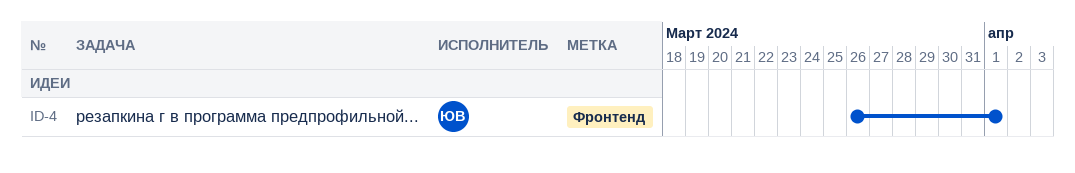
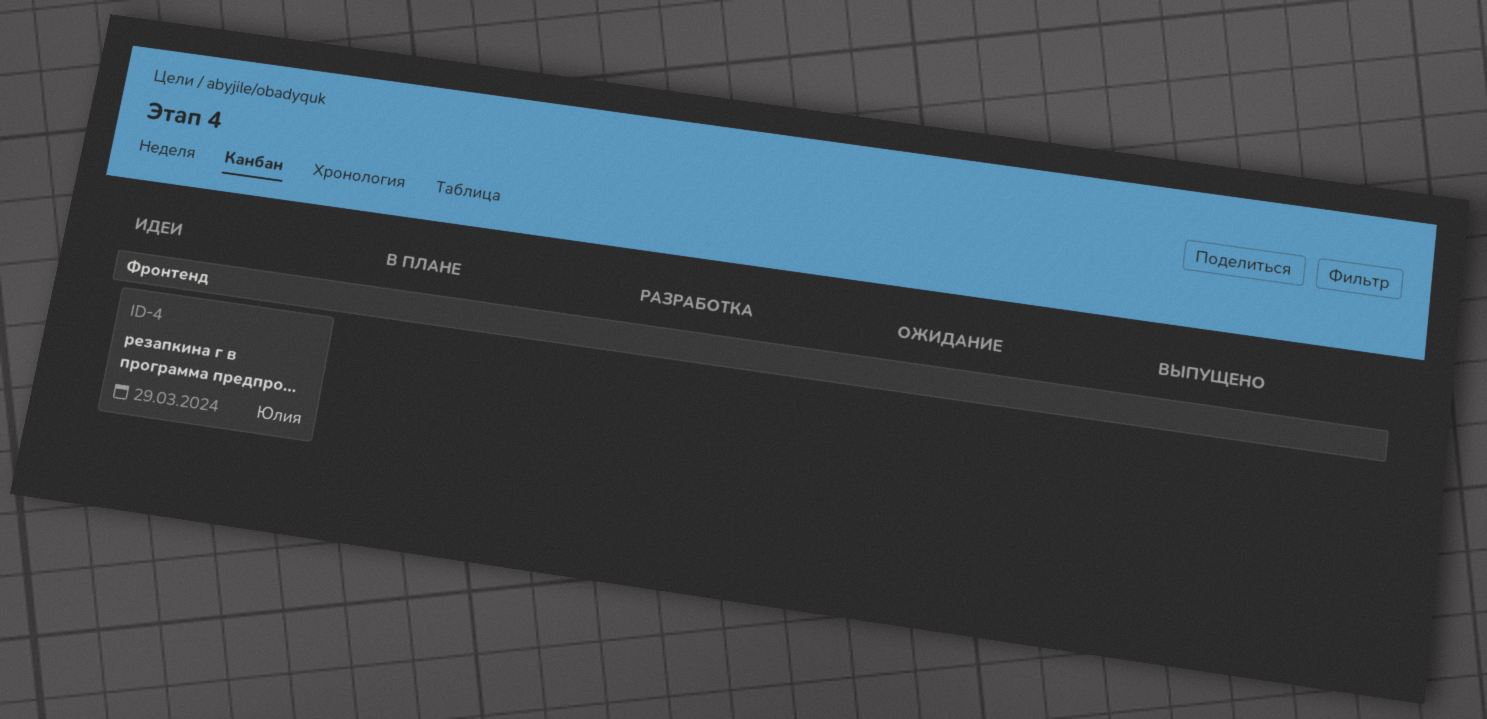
ID-4, due: Apr 1 -> Mar 29

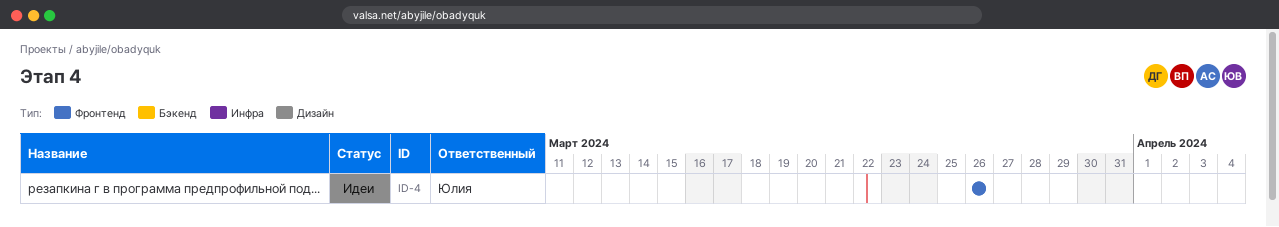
ID-4, due: Mar 29 -> Mar 26

